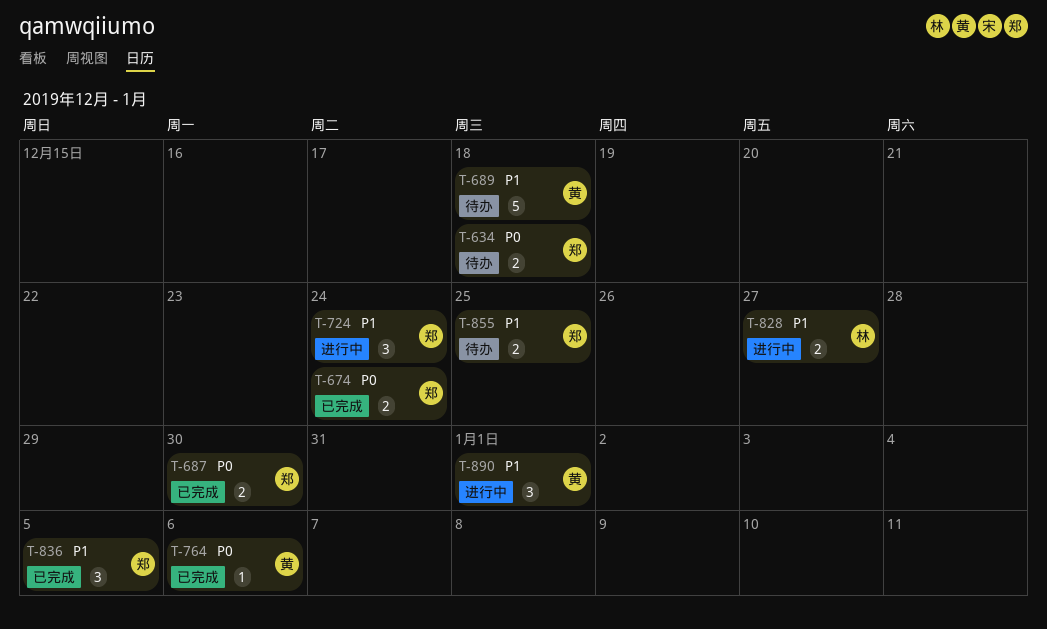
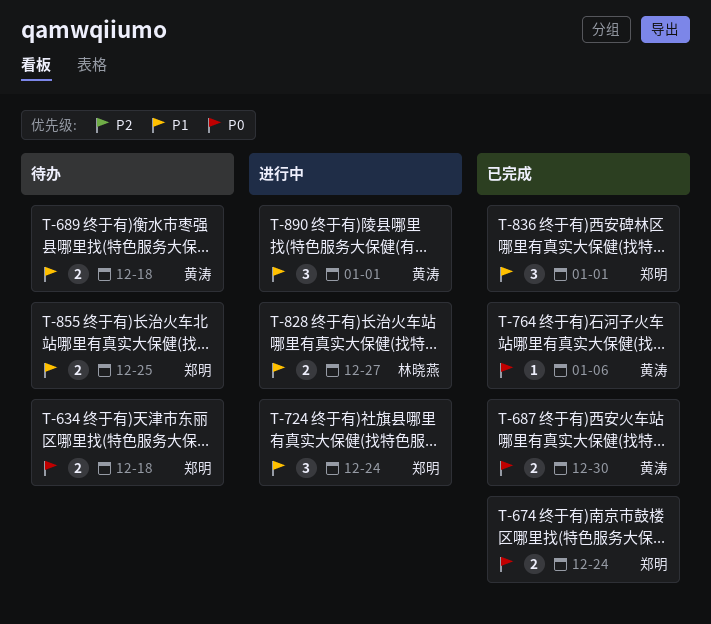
T-687, owner: 郑明 -> 黄涛
T-689, estimate: 5 -> 2
T-836, due: Jan 5 -> Jan 1

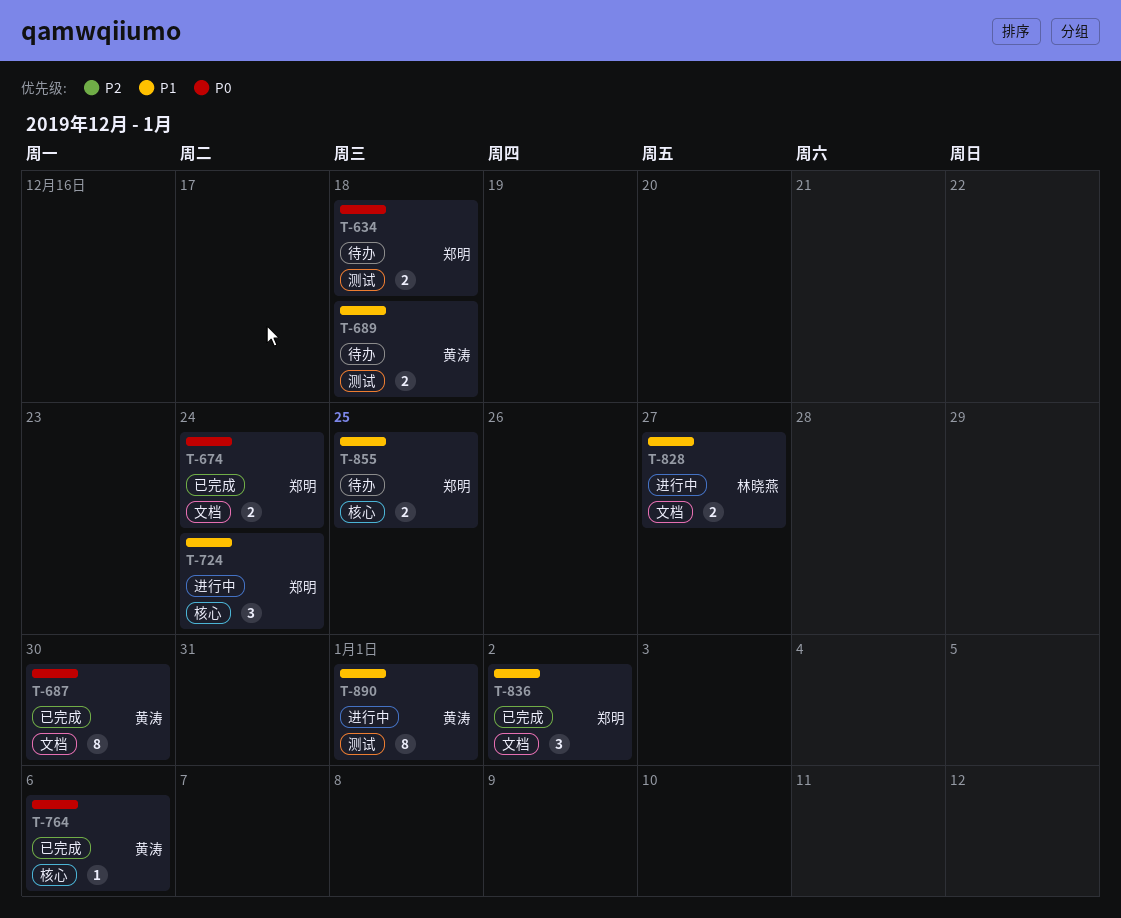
T-687, estimate: 2 -> 8
T-836, due: Jan 1 -> Jan 2
T-890, estimate: 3 -> 8

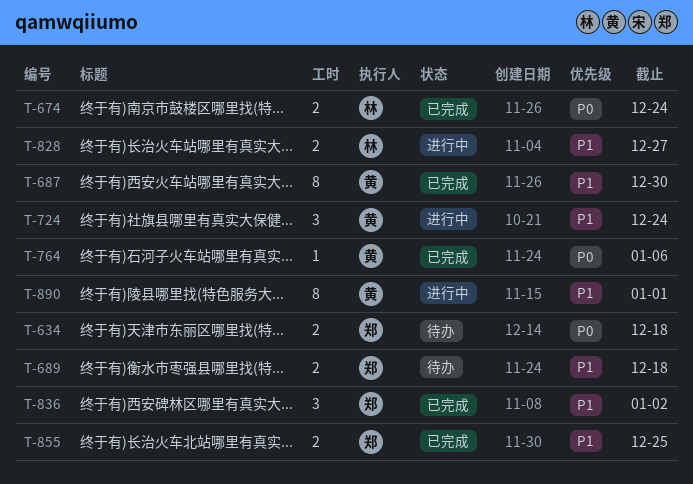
T-674, owner: 郑明 -> 林晓燕
T-687, priority: P0 -> P1
T-689, owner: 黄涛 -> 郑明
T-724, owner: 郑明 -> 黄涛
T-855, status: 待办 -> 已完成

